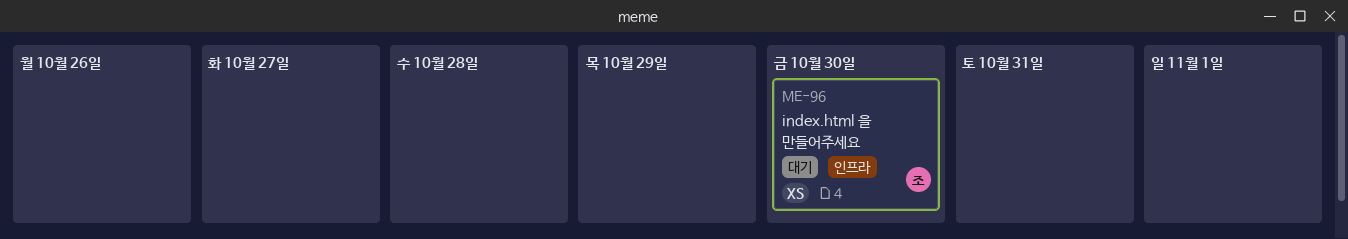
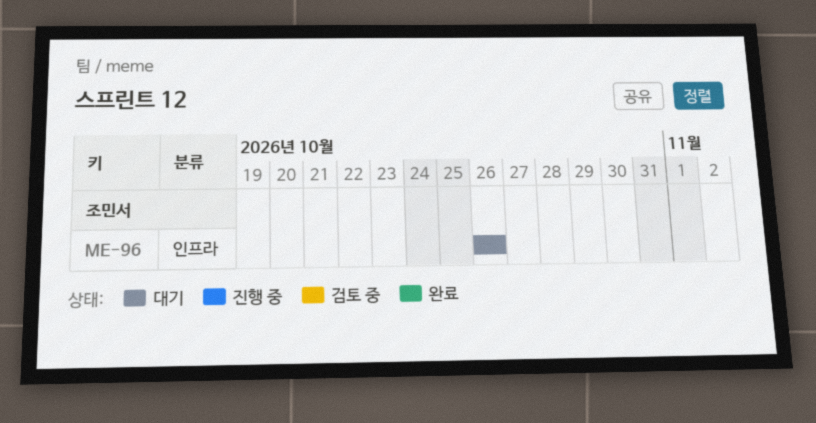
ME-96, due: Oct 30 -> Oct 26

